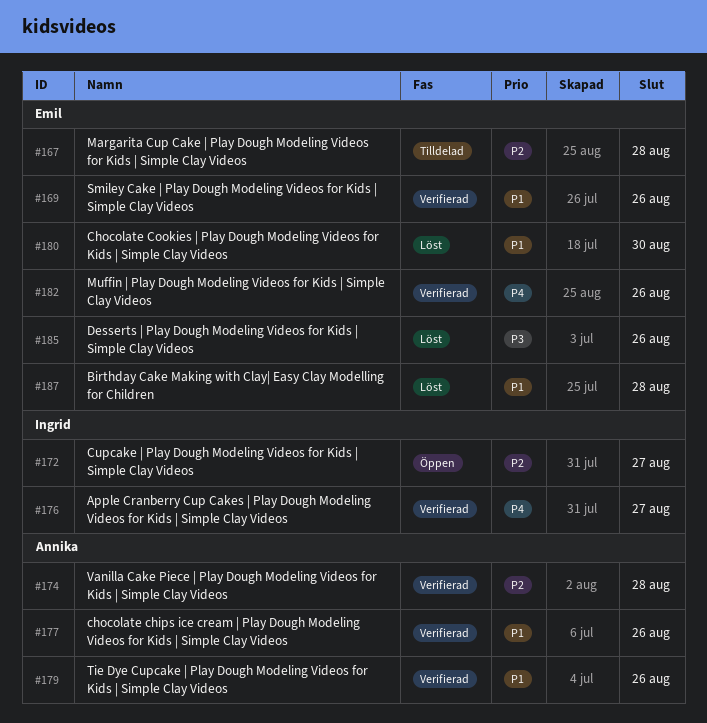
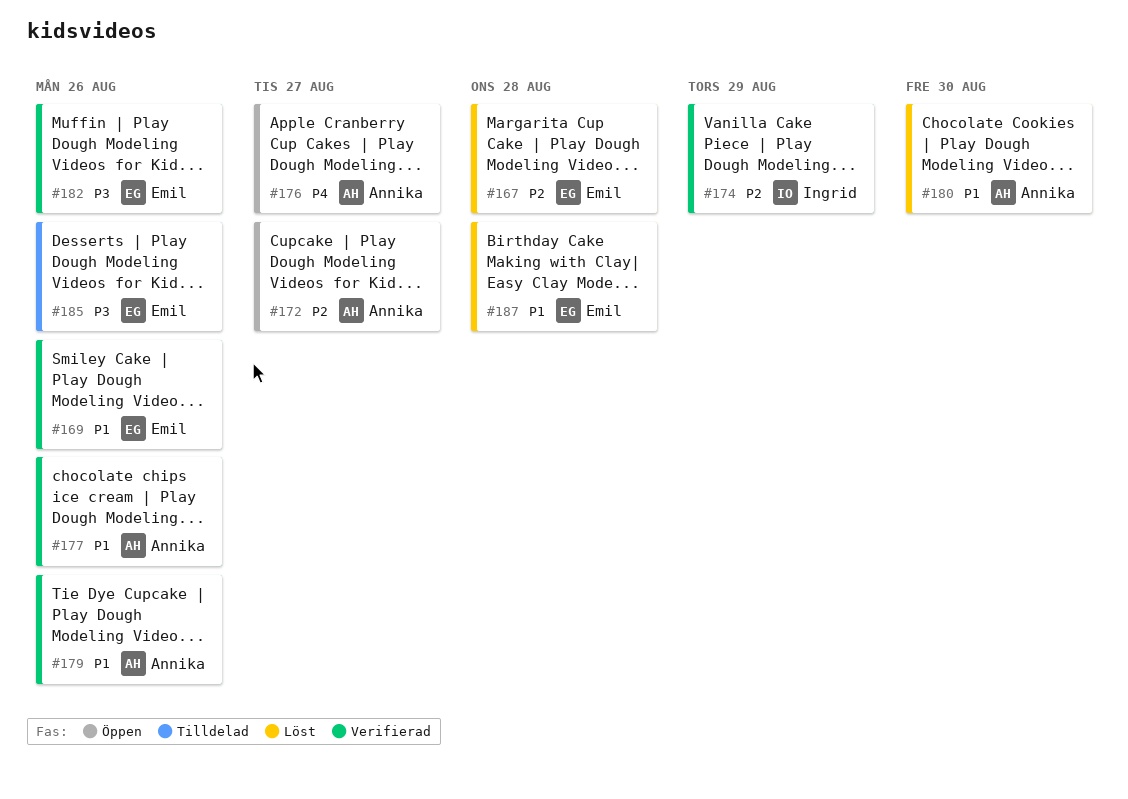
#167, status: Tilldelad -> Löst
#172, owner: Ingrid -> Annika
#174, owner: Annika -> Ingrid
#174, due: Aug 28 -> Aug 29
#176, status: Verifierad -> Öppen
#176, owner: Ingrid -> Annika
#180, owner: Emil -> Annika
#182, priority: P4 -> P3
#185, status: Löst -> Tilldelad

